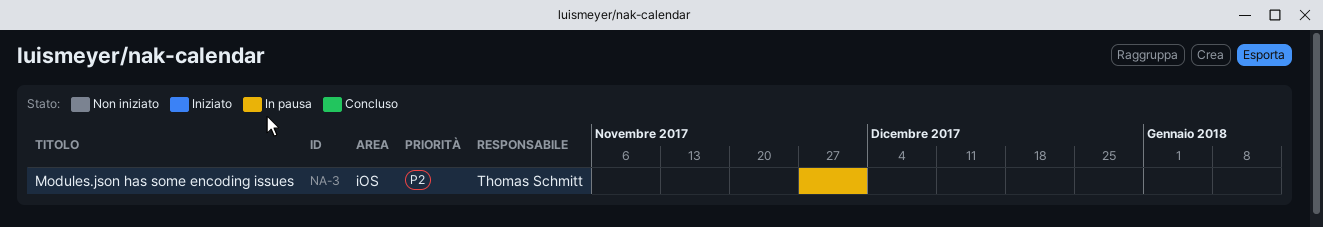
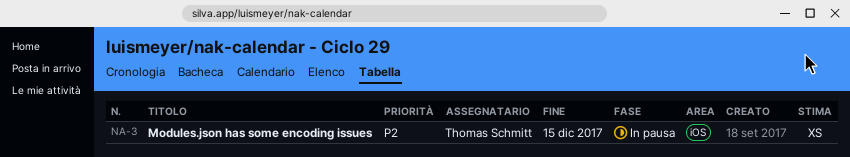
NA-3, due: Dec 1 -> Dec 15

